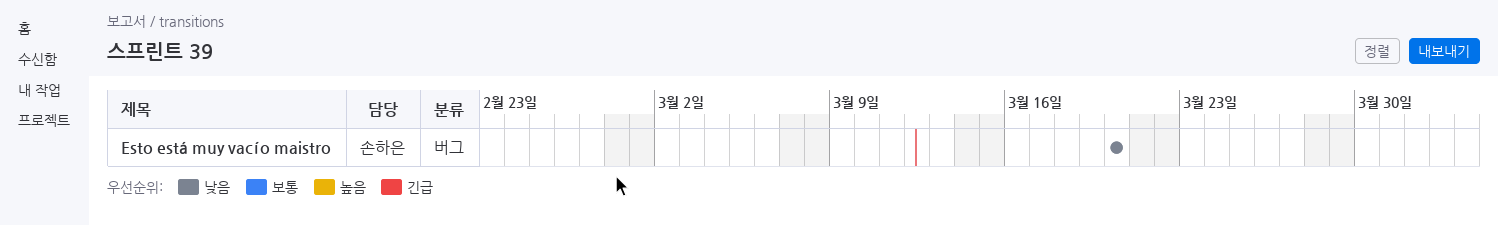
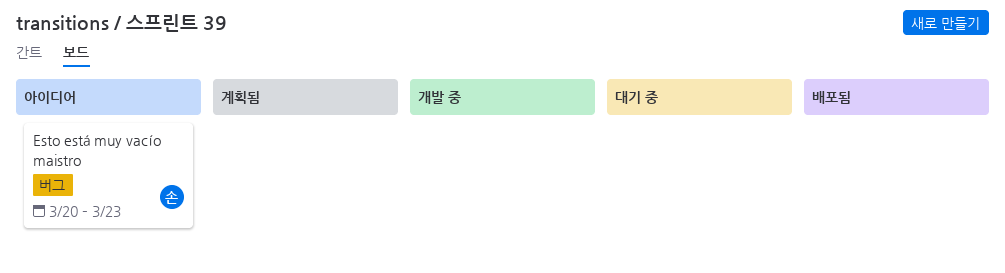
Esto está muy vacío maistro, due: Mar 20 -> Mar 23

